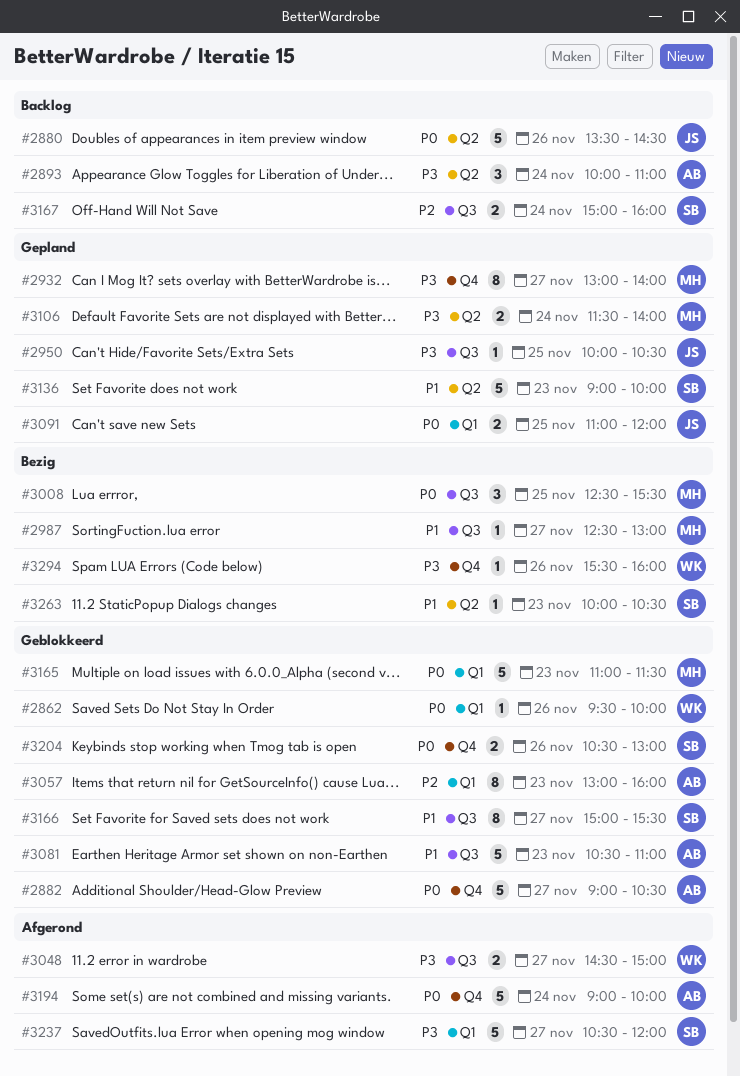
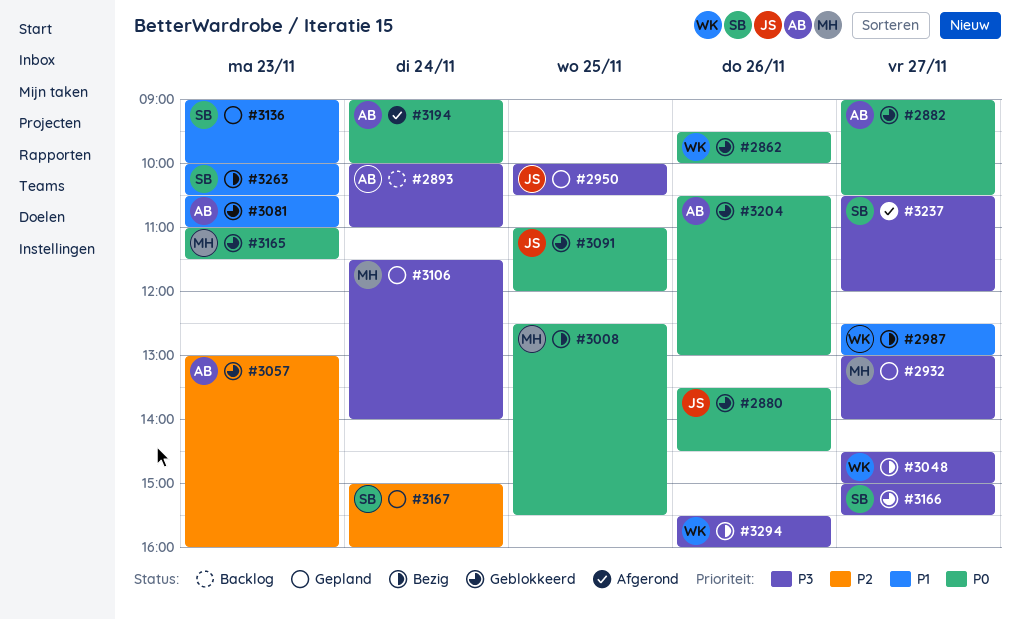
#2880, status: Backlog -> Geblokkeerd
#2987, owner: MH -> WK
#3048, status: Afgerond -> Bezig
#3091, status: Gepland -> Geblokkeerd
#3166, priority: P1 -> P3
#3167, status: Backlog -> Gepland
#3204, owner: SB -> AB

